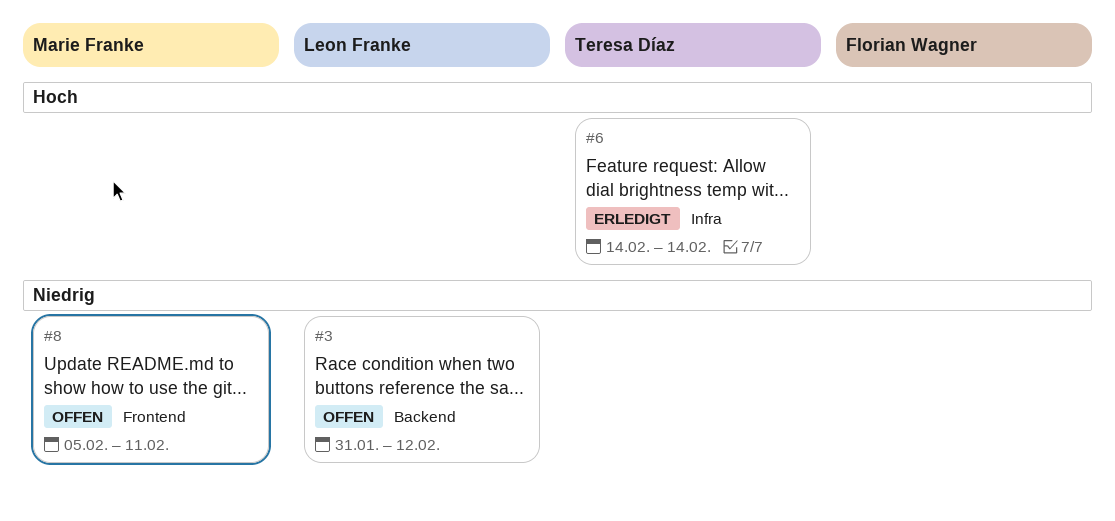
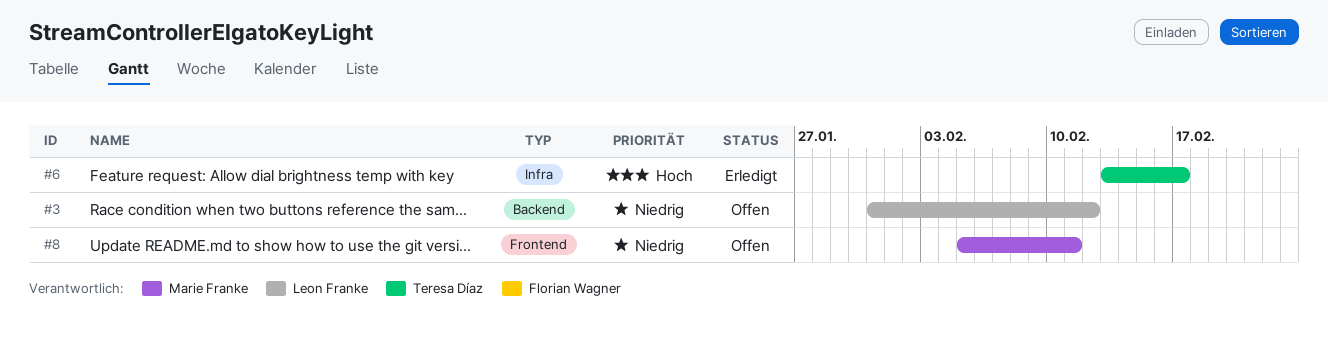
#6, start: Feb 14 -> Feb 13
#6, due: Feb 14 -> Feb 17

